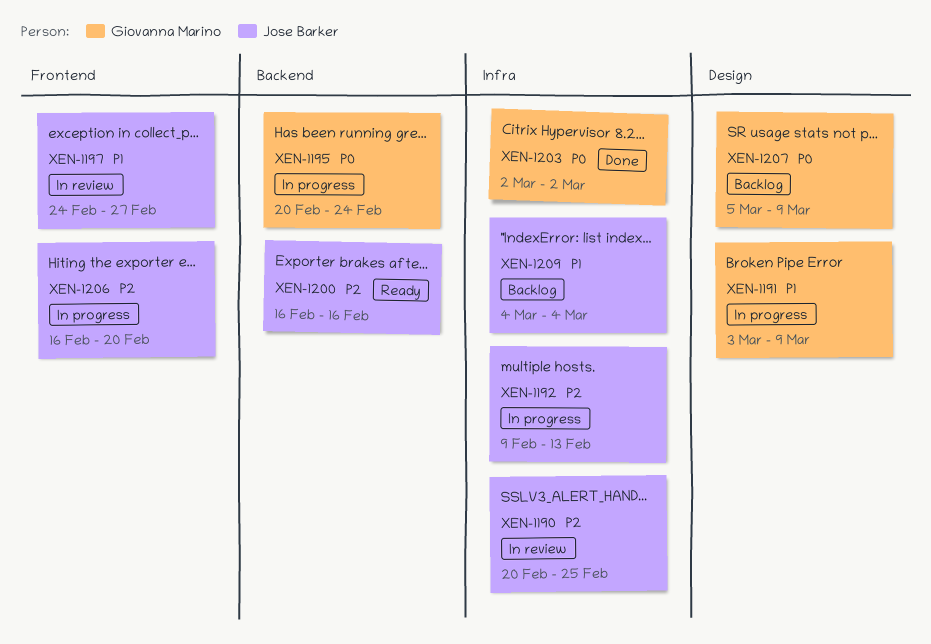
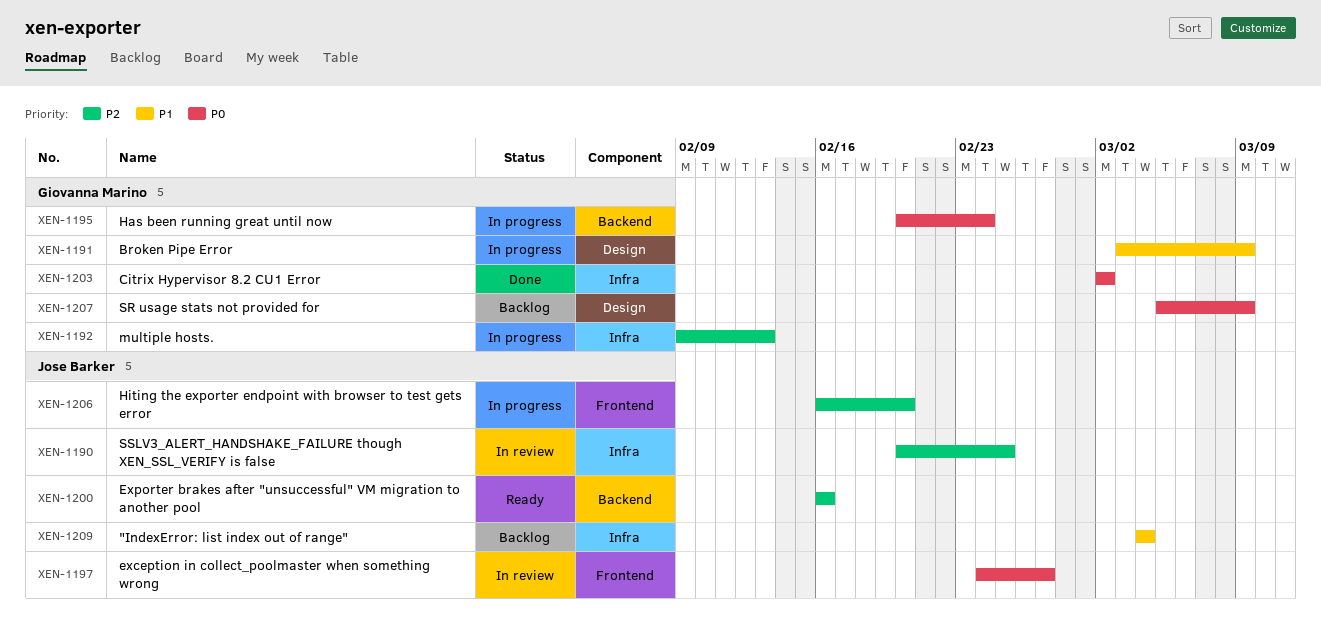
XEN-1192, owner: Jose Barker -> Giovanna Marino
XEN-1197, priority: P1 -> P0

